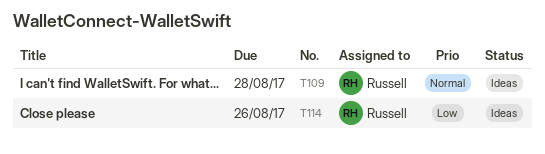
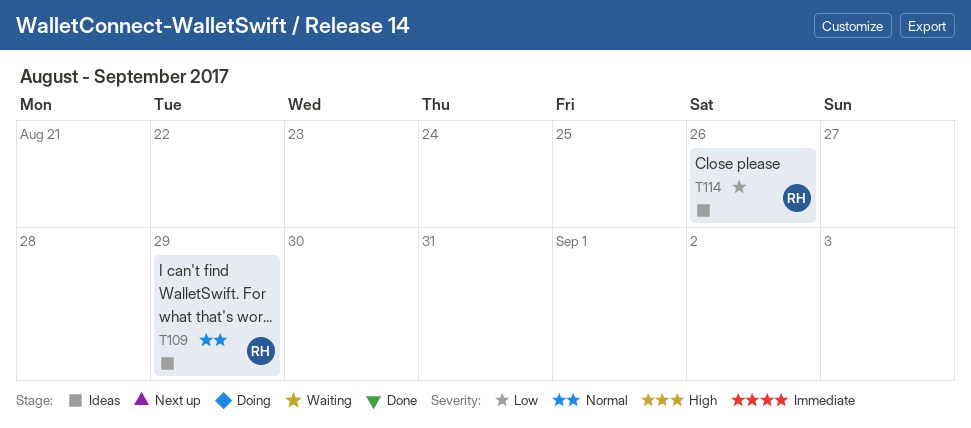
T109, due: Aug 28 -> Aug 29

